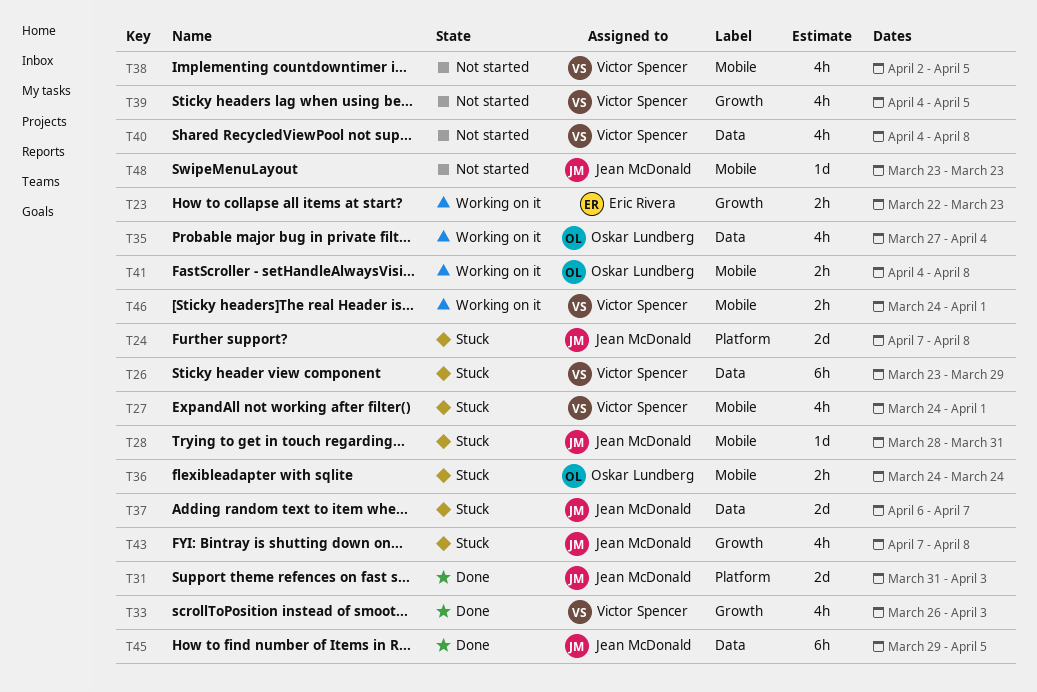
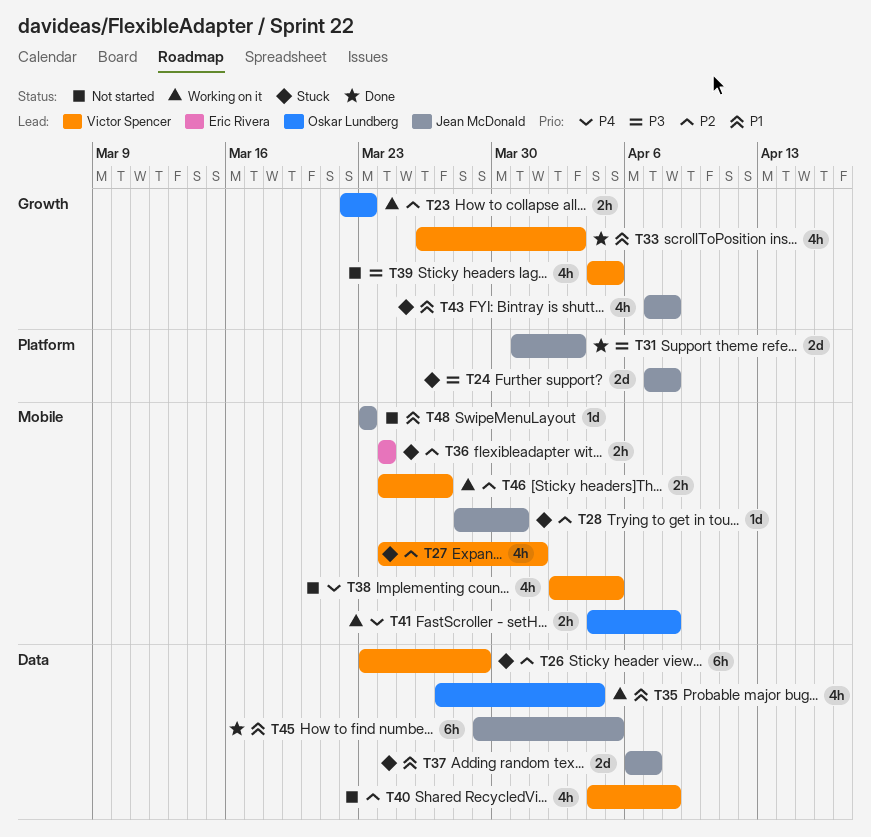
T23, owner: Eric Rivera -> Oskar Lundberg
T36, owner: Oskar Lundberg -> Eric Rivera
T46, due: Apr 1 -> Mar 27

